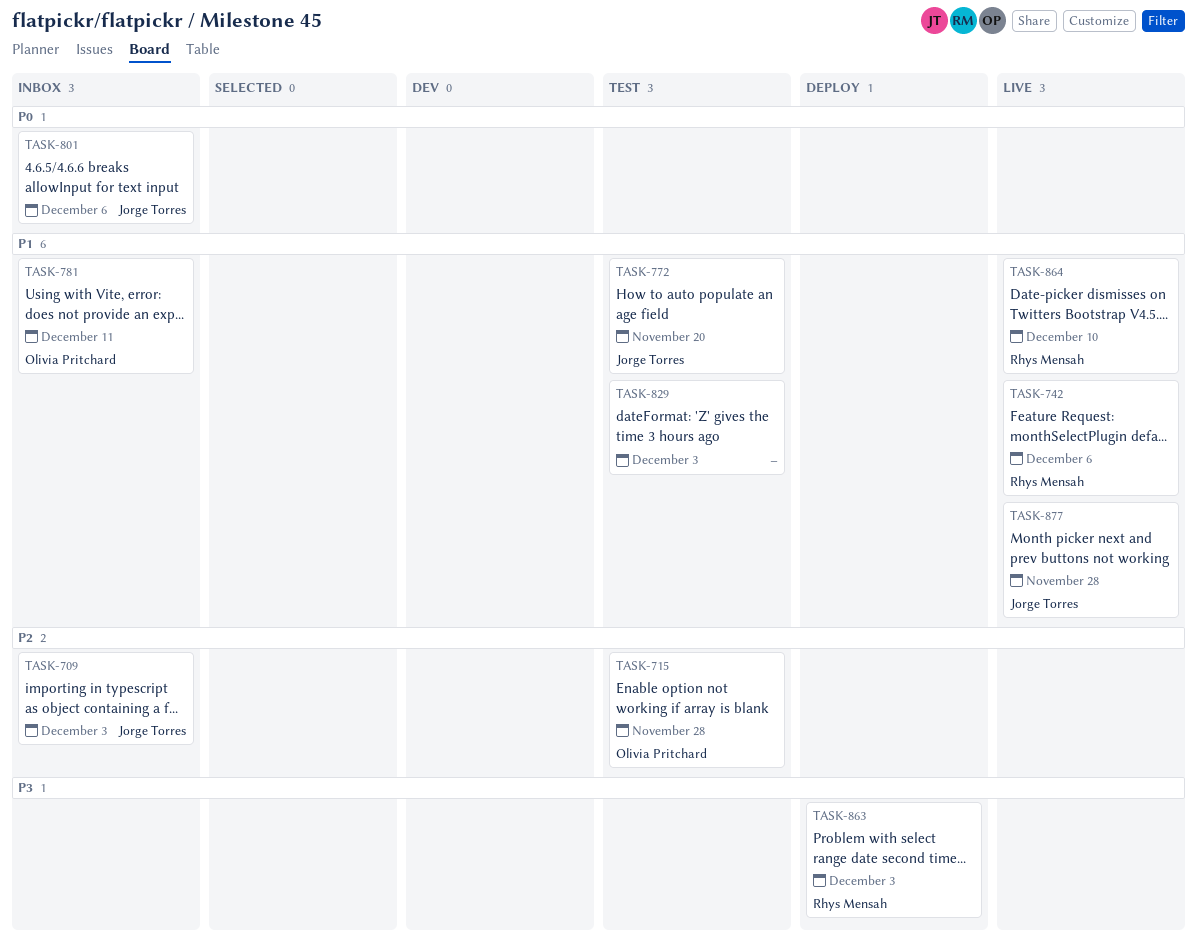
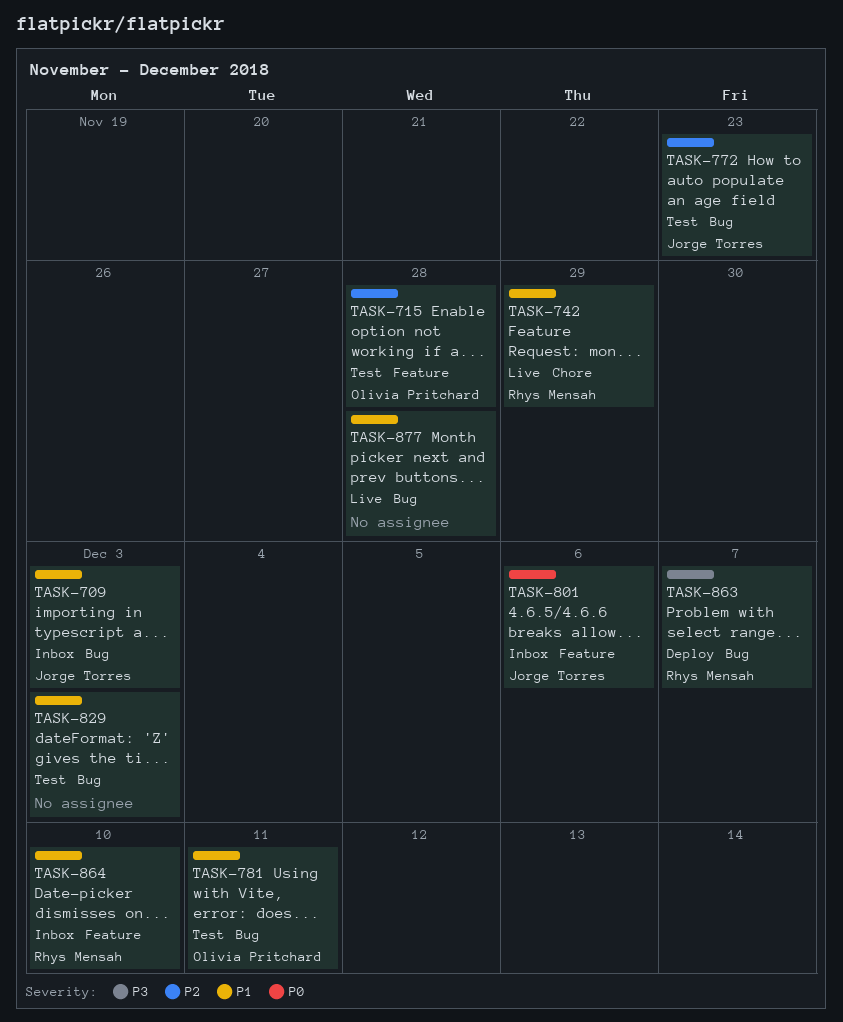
TASK-709, priority: P2 -> P1
TASK-742, due: Dec 6 -> Nov 29
TASK-772, priority: P1 -> P2
TASK-772, due: Nov 20 -> Nov 23
TASK-781, status: Inbox -> Test
TASK-863, due: Dec 3 -> Dec 7
TASK-864, status: Live -> Inbox
TASK-877, owner: Jorge Torres -> none

